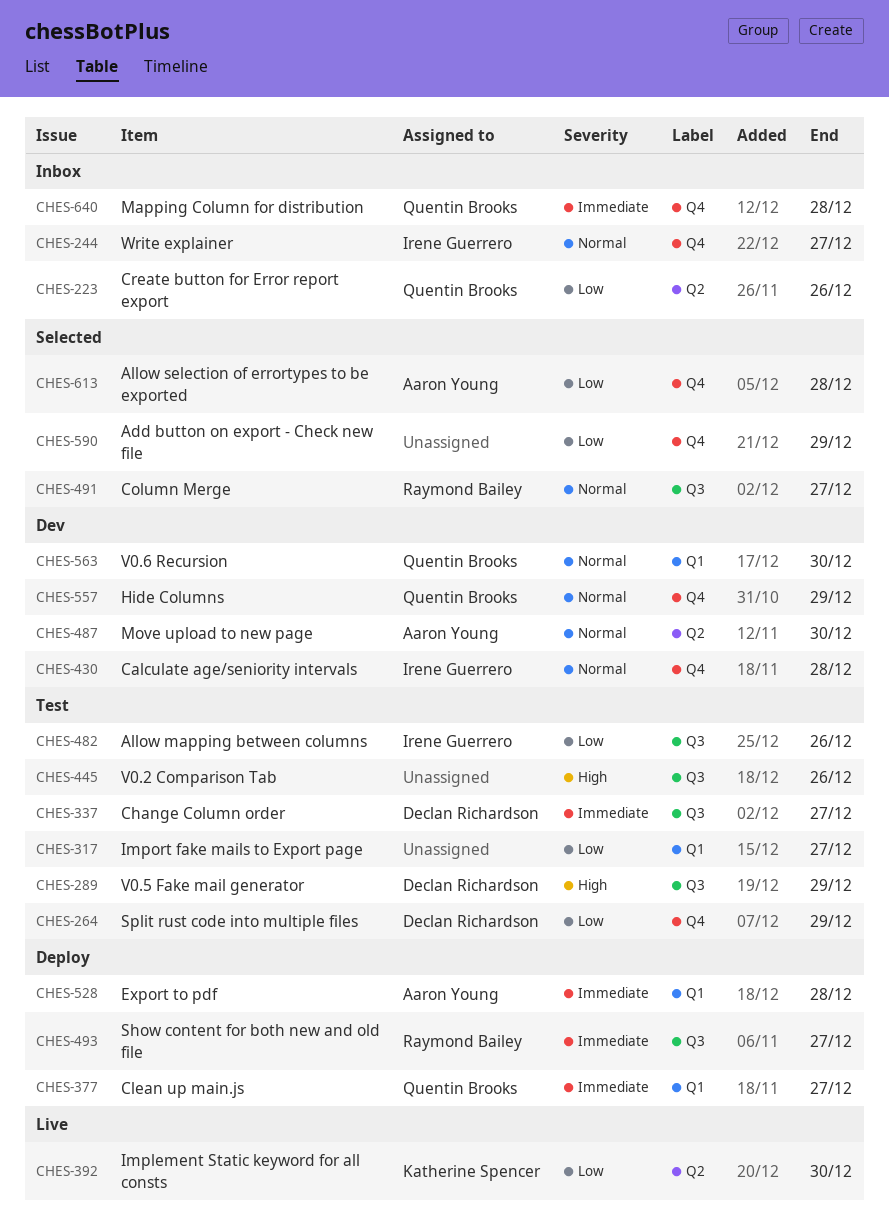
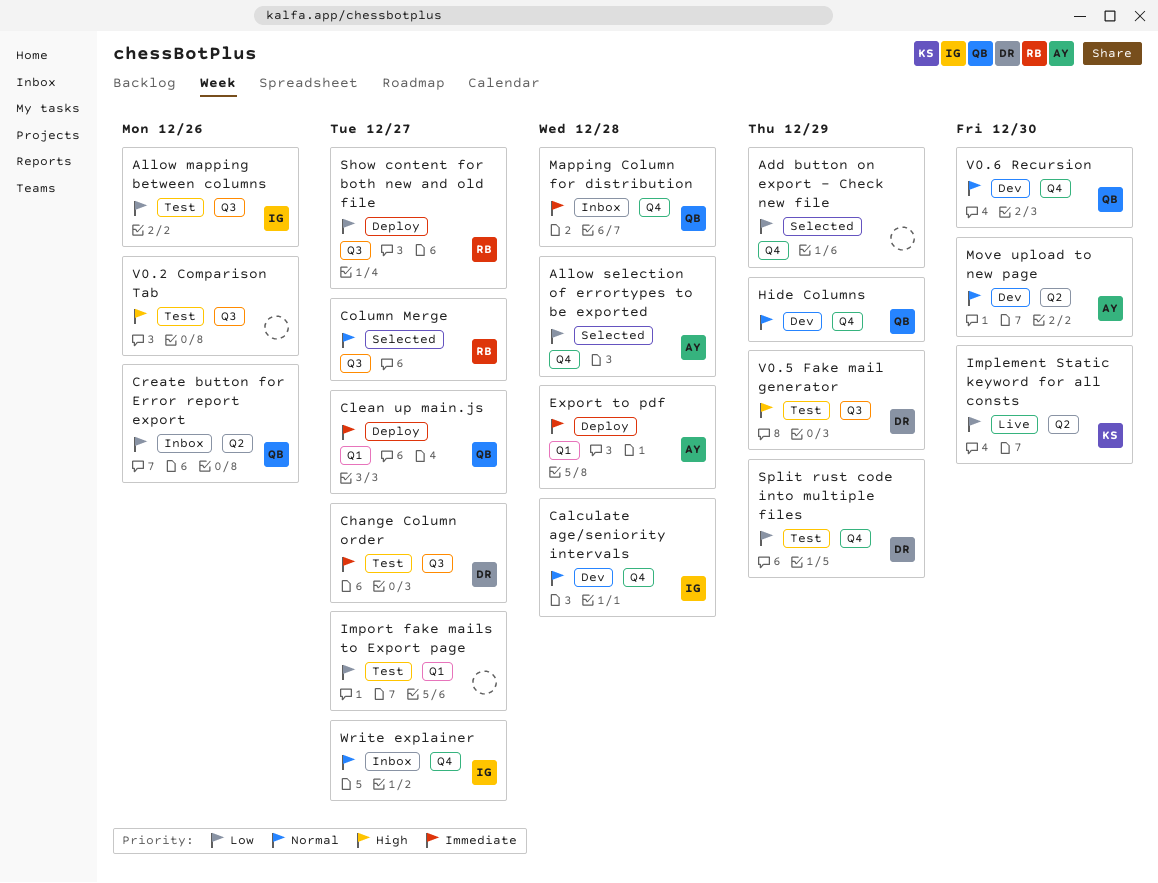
Show content for both new and old file, priority: Immediate -> Low
V0.6 Recursion, label: Q1 -> Q4

